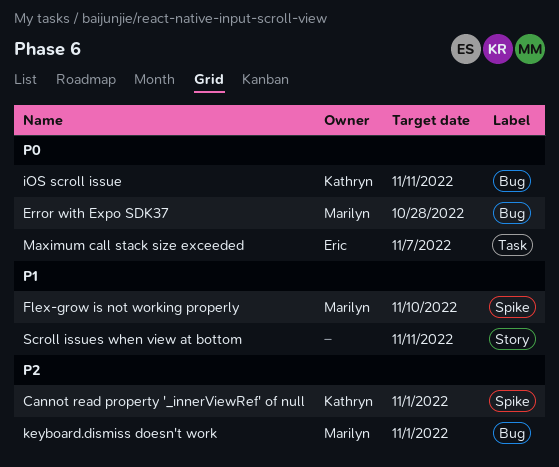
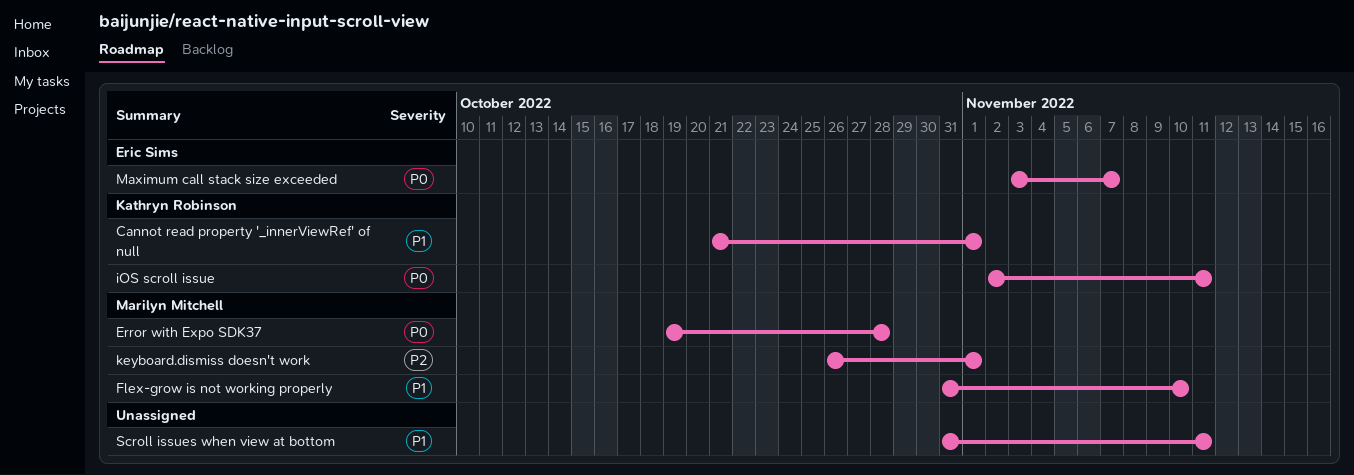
Cannot read property '_innerViewRef' of null, priority: P2 -> P1

